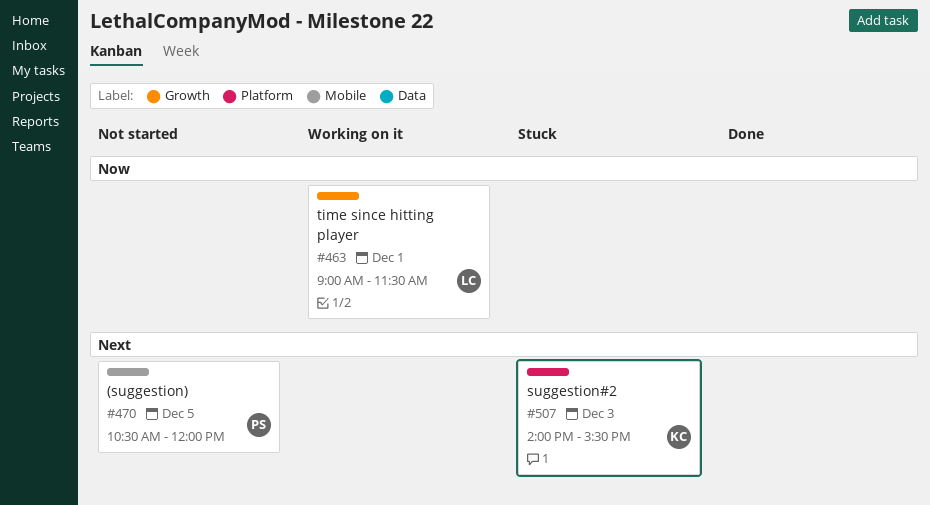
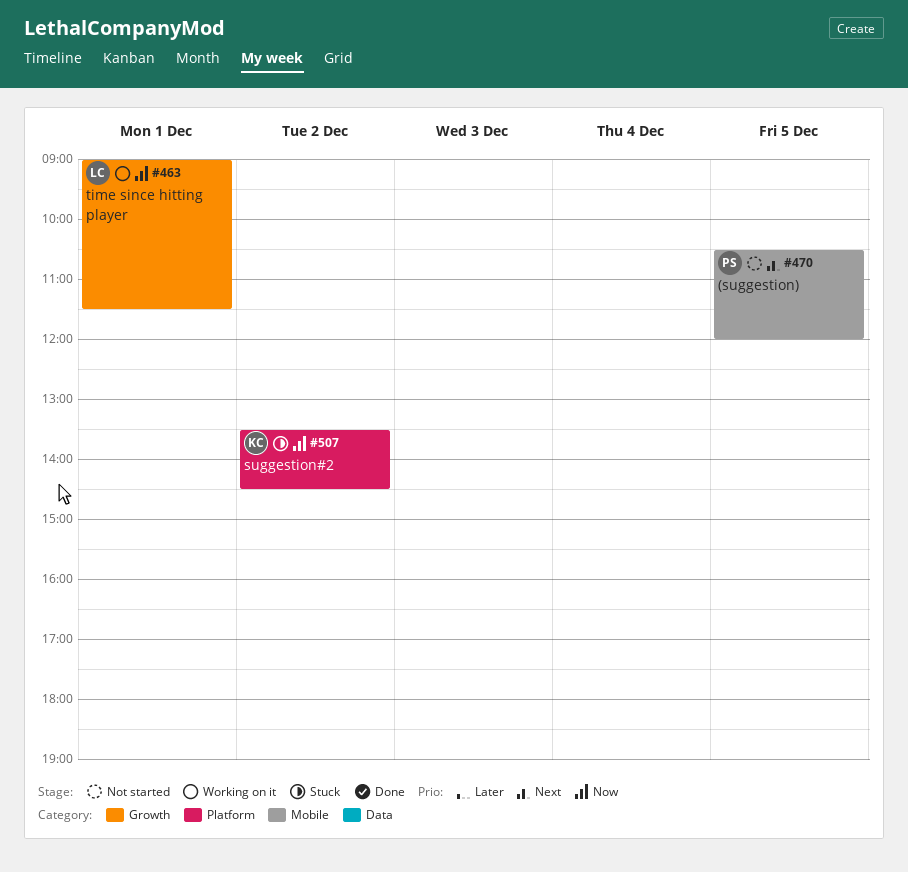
#507, priority: Next -> Now
#507, day: Dec 3 -> Dec 2
#507, begins: 14:00 -> 13:30
#507, ends: 15:30 -> 14:30

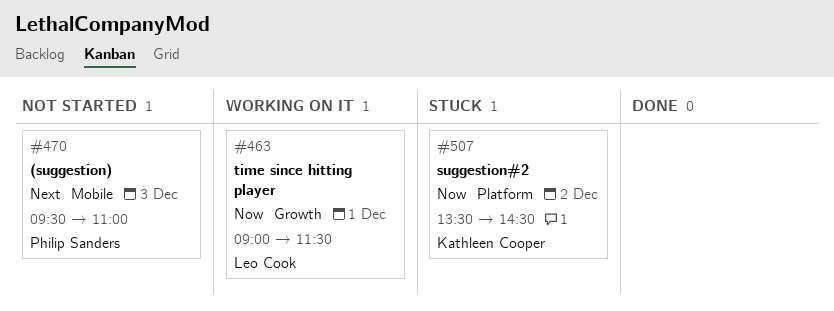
#470, day: Dec 5 -> Dec 3
#470, begins: 10:30 -> 09:30
#470, ends: 12:00 -> 11:00

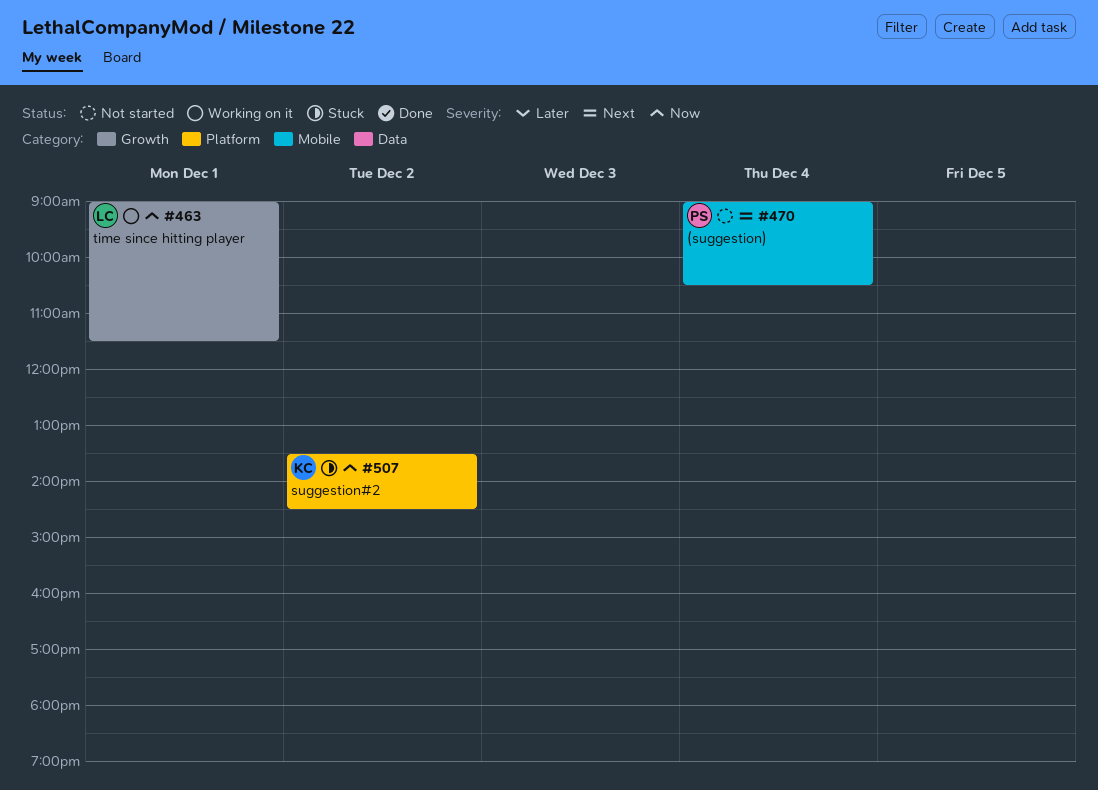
#470, day: Dec 3 -> Dec 4
#470, begins: 09:30 -> 09:00
#470, ends: 11:00 -> 10:30

